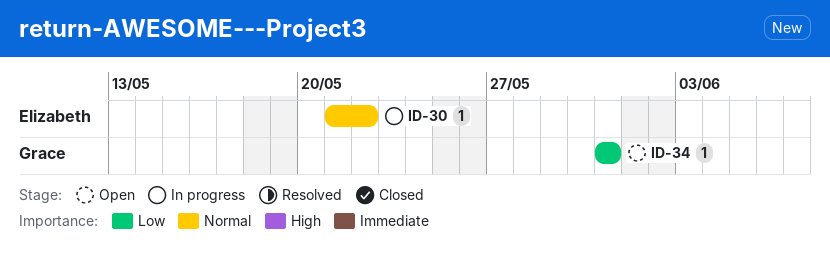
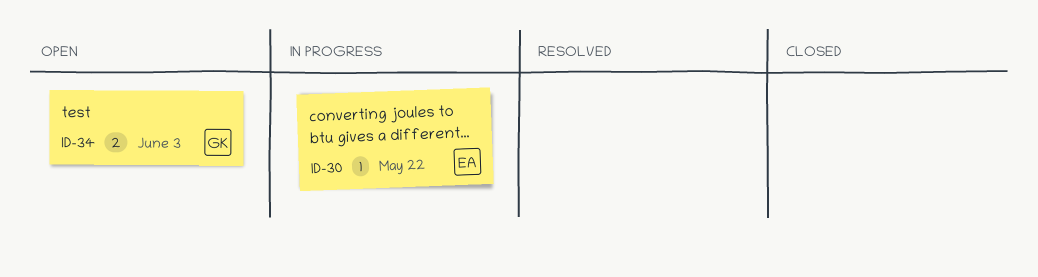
ID-34, estimate: 1 -> 2
ID-34, due: May 31 -> Jun 3

